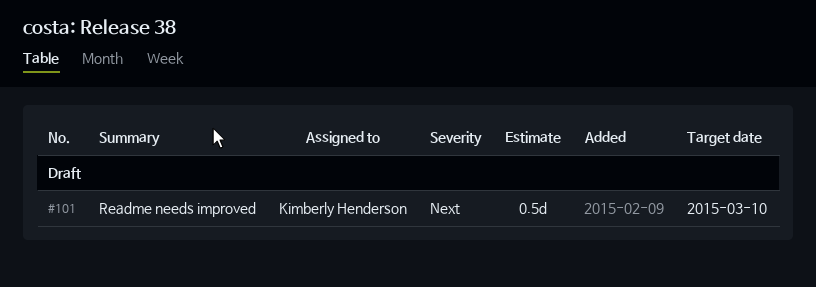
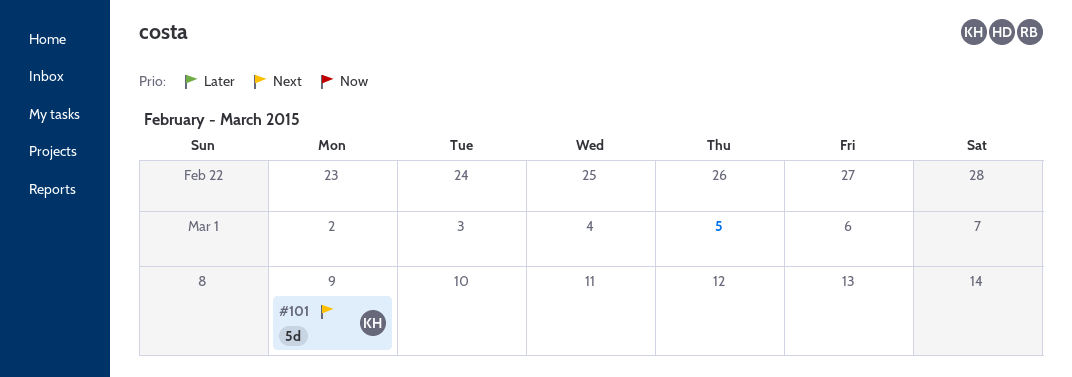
#101, estimate: 0.5d -> 5d
#101, due: Mar 10 -> Mar 9

